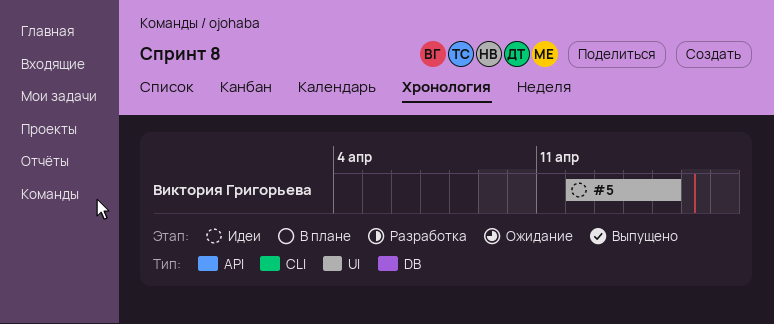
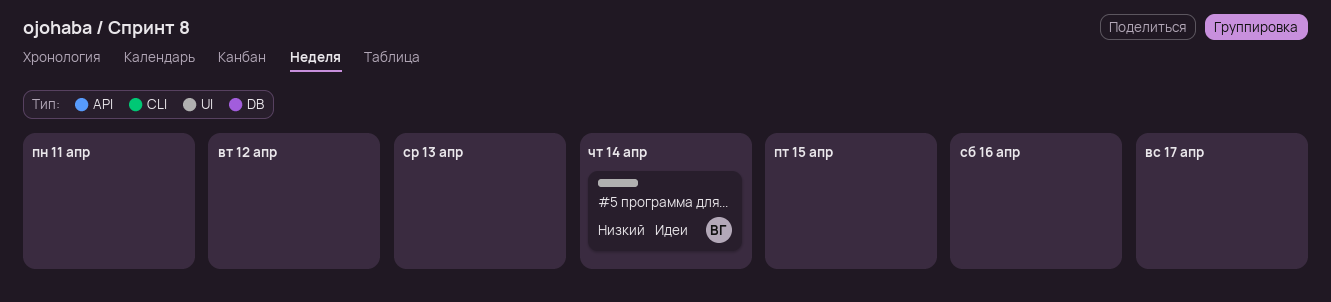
#5, due: Apr 15 -> Apr 14

